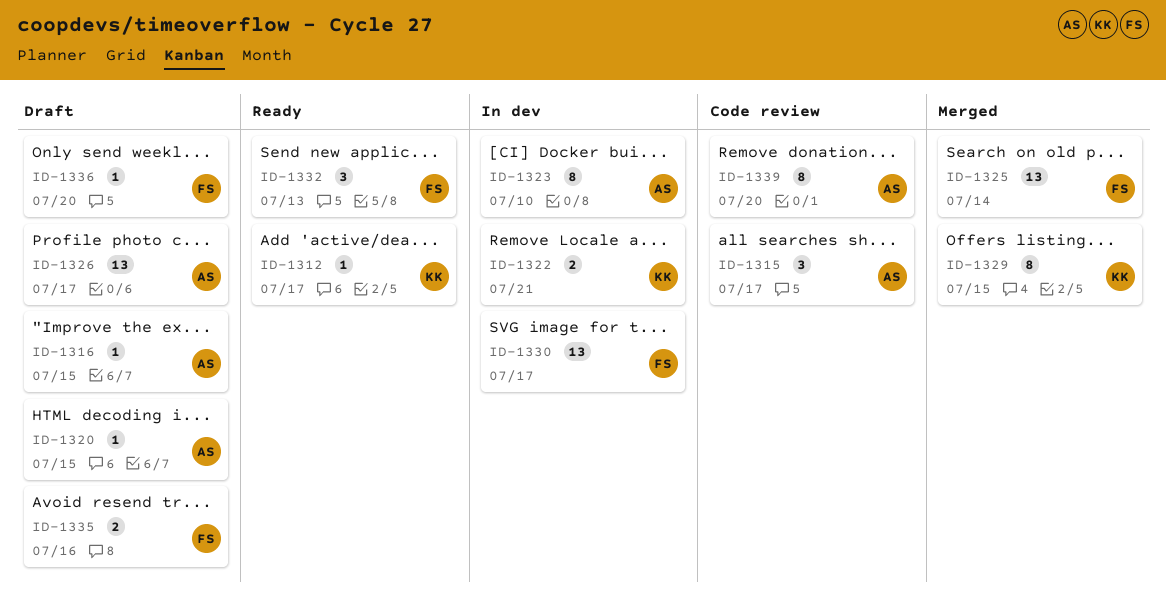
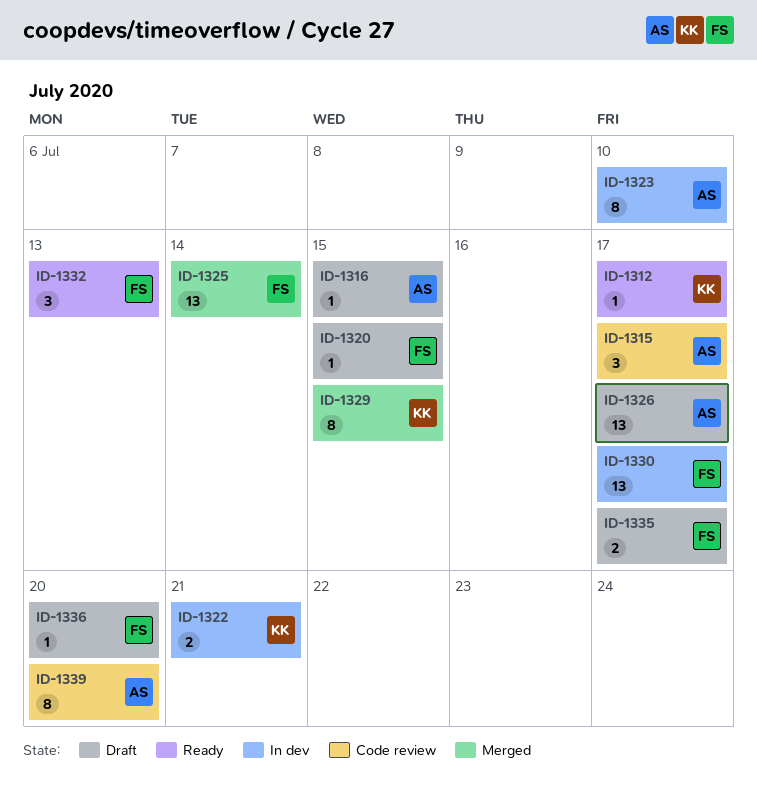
ID-1320, owner: AS -> FS
ID-1335, due: Jul 16 -> Jul 17

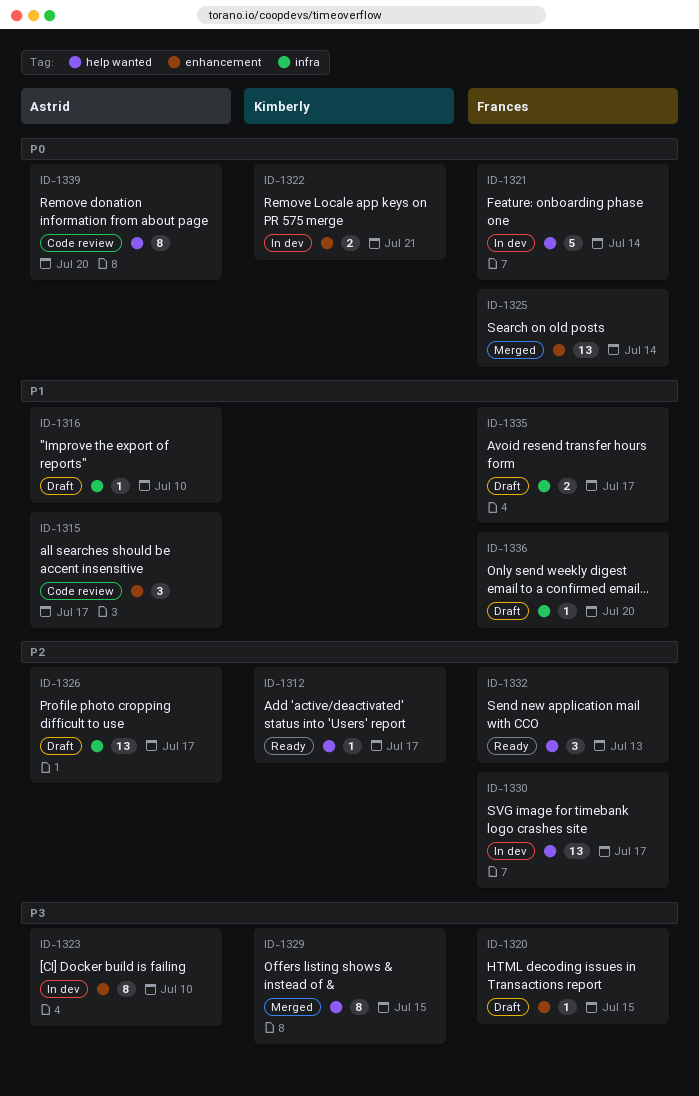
ID-1316, due: Jul 15 -> Jul 10
ID-1321: none -> present

